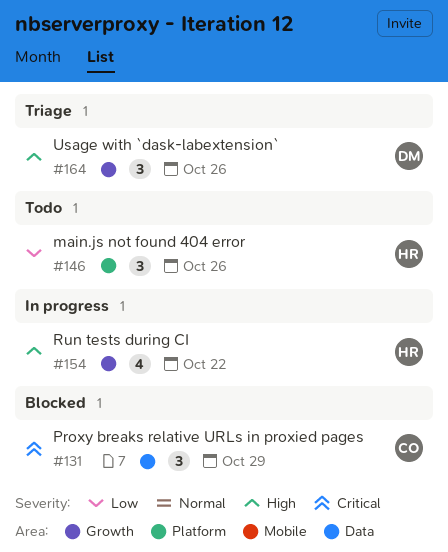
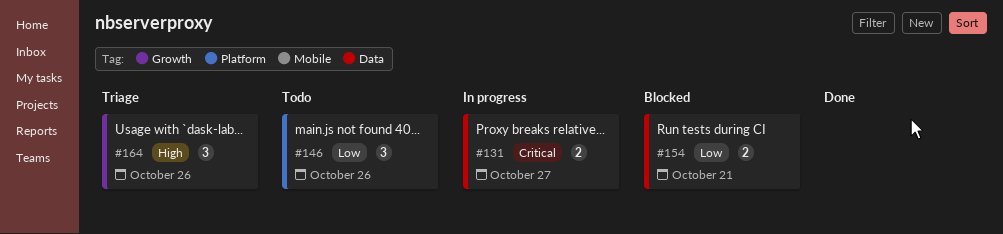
#131, status: Blocked -> In progress
#131, estimate: 3 -> 2
#131, due: Oct 29 -> Oct 27
#154, status: In progress -> Blocked
#154, priority: High -> Low
#154, label: Growth -> Data
#154, estimate: 4 -> 2
#154, due: Oct 22 -> Oct 21

